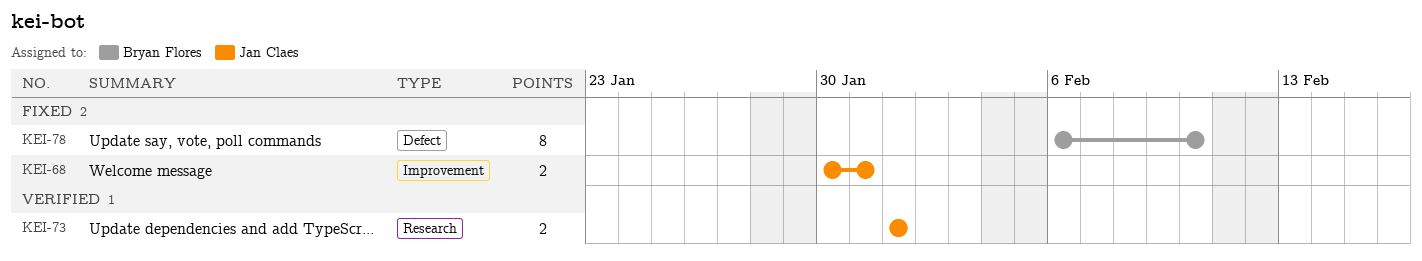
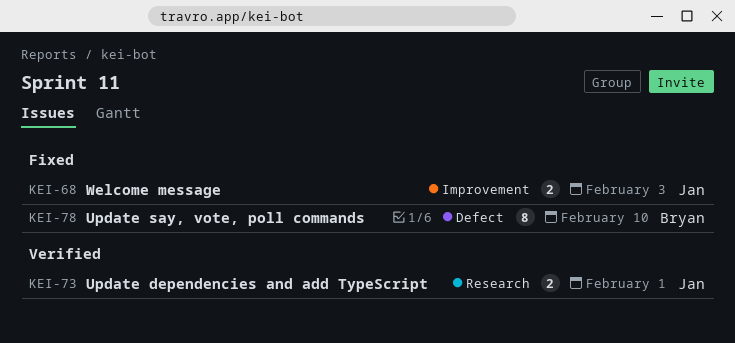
KEI-68, due: Jan 31 -> Feb 3

